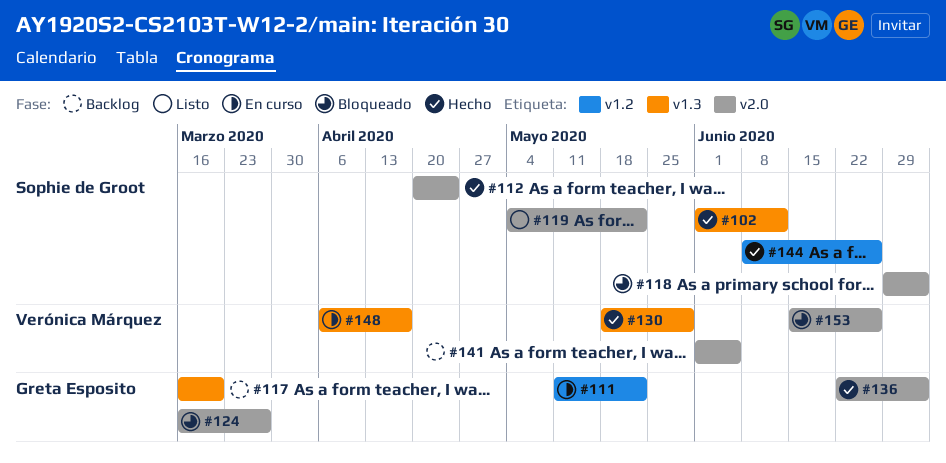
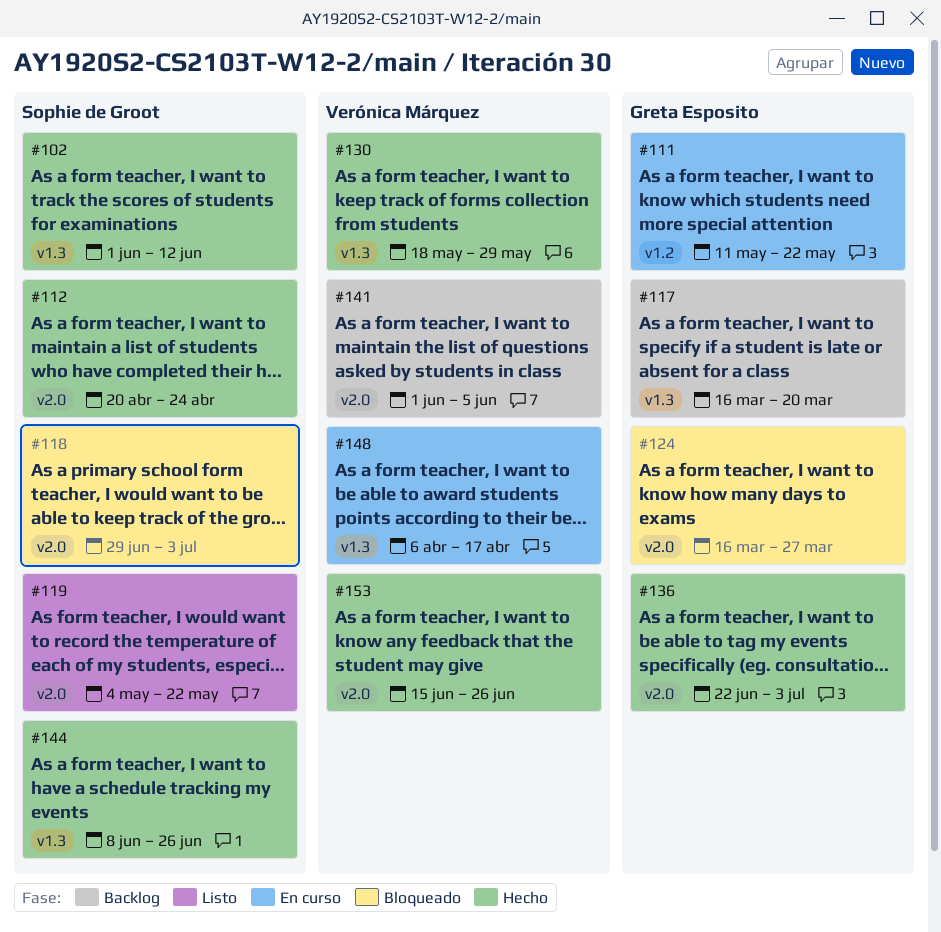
#144, label: v1.2 -> v1.3
#153, status: Bloqueado -> Hecho

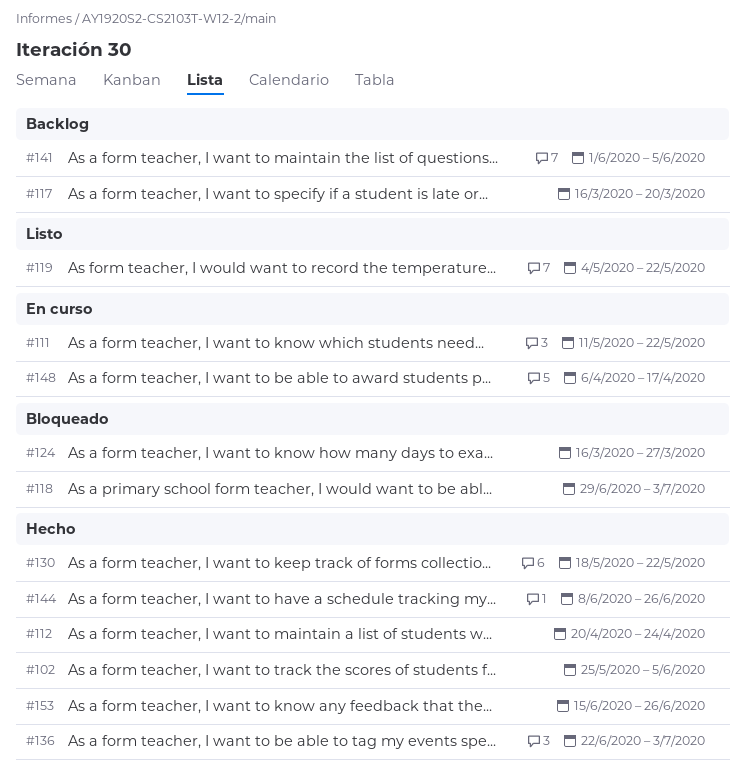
#102, start: Jun 1 -> May 25
#102, due: Jun 12 -> Jun 5
#130, due: May 29 -> May 22

